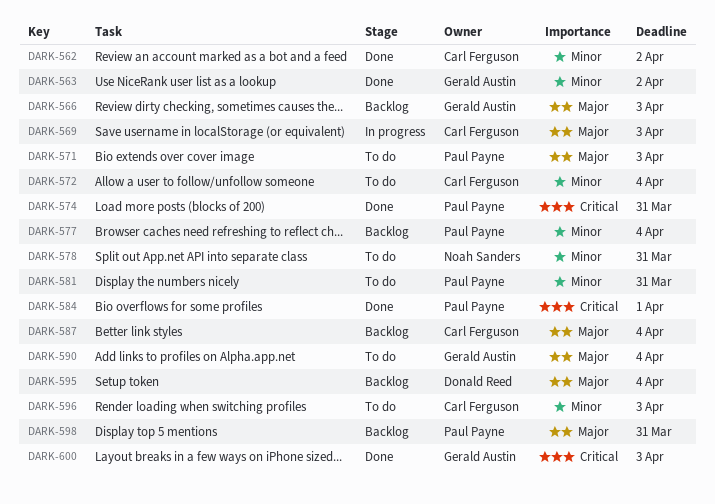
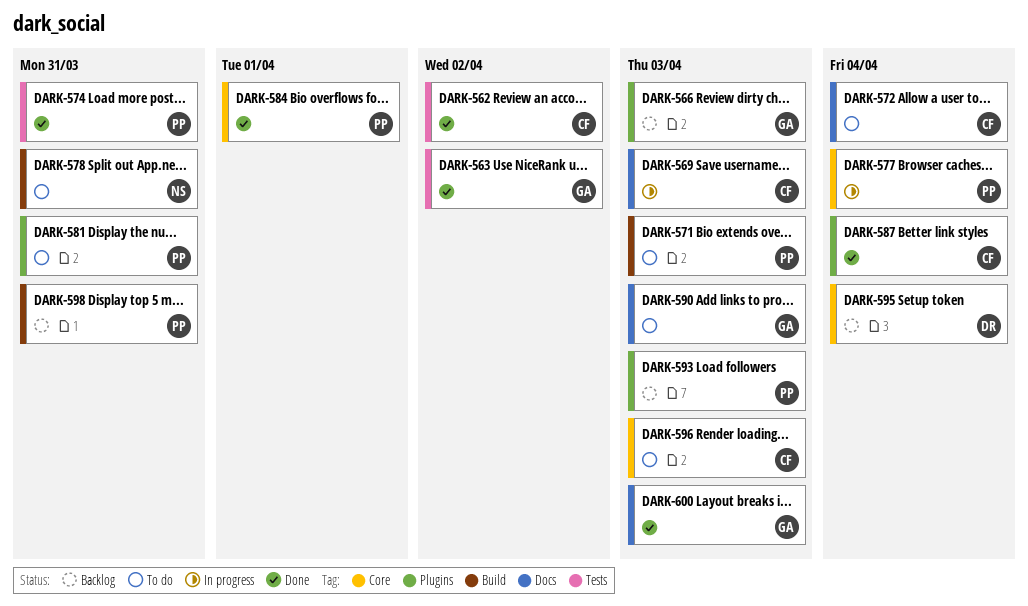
DARK-577, status: Backlog -> In progress
DARK-587, status: Backlog -> Done
DARK-590, due: Apr 4 -> Apr 3
DARK-593: none -> present

